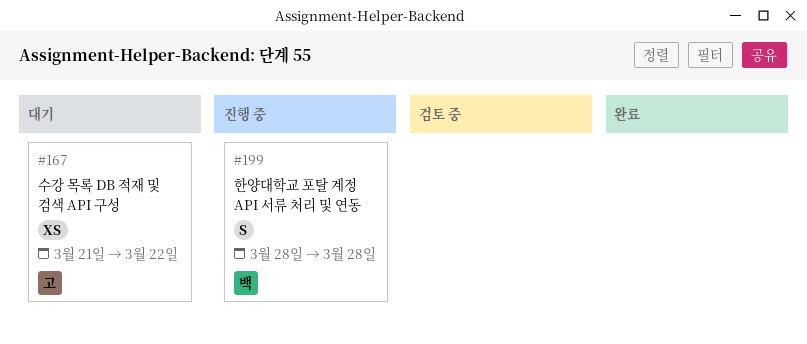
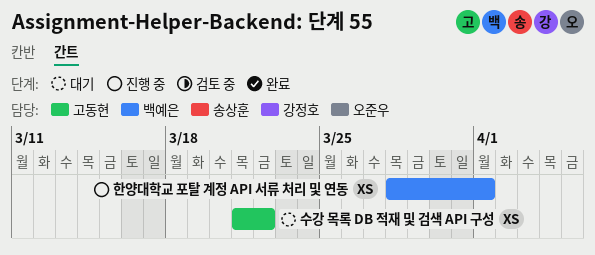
한양대학교 포탈 계정 API 서류 처리 및 연동, estimate: S -> XS
한양대학교 포탈 계정 API 서류 처리 및 연동, due: Mar 28 -> Apr 1

